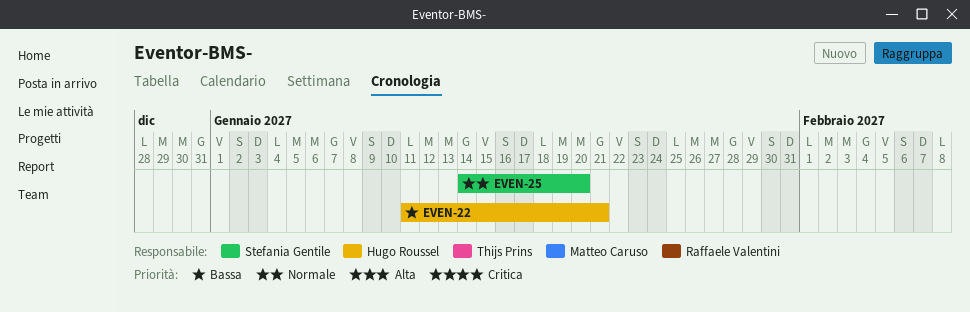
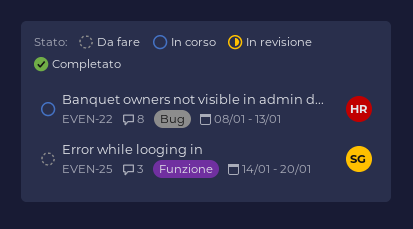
EVEN-22, start: Jan 11 -> Jan 8
EVEN-22, due: Jan 21 -> Jan 13

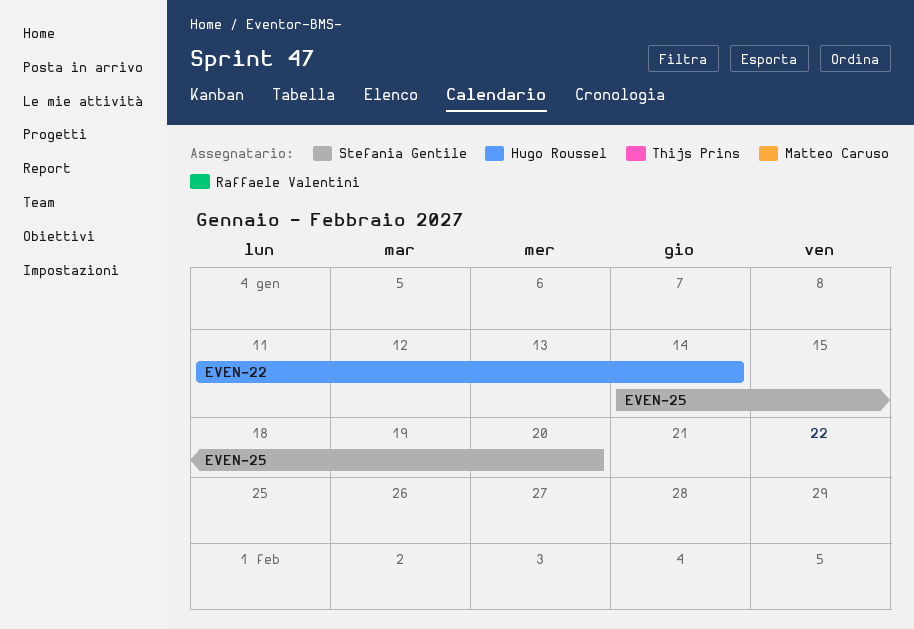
EVEN-22, start: Jan 8 -> Jan 11
EVEN-22, due: Jan 13 -> Jan 14

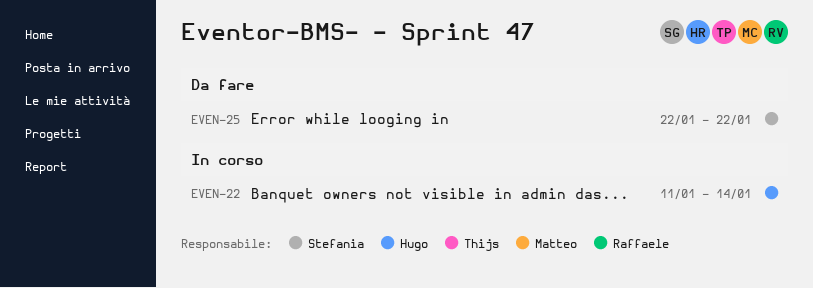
EVEN-25, start: Jan 14 -> Jan 22
EVEN-25, due: Jan 20 -> Jan 22

